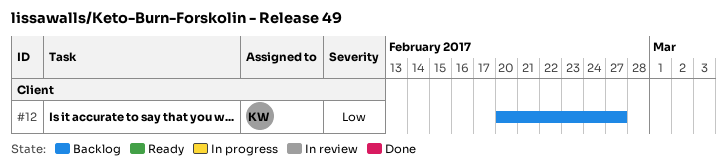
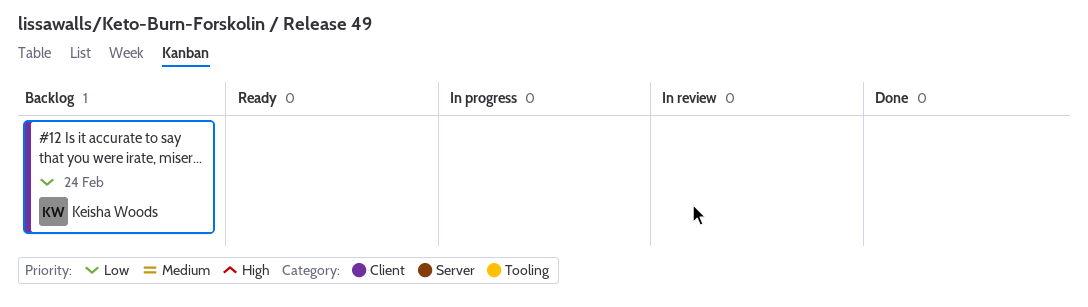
#12, due: Feb 27 -> Feb 24

